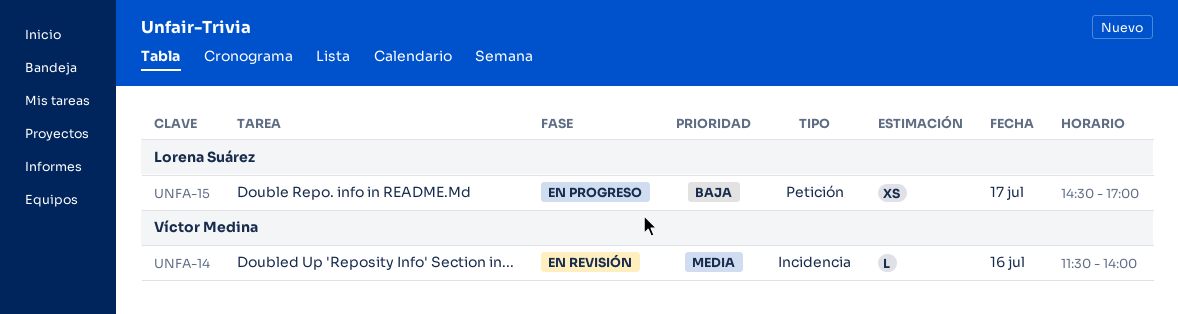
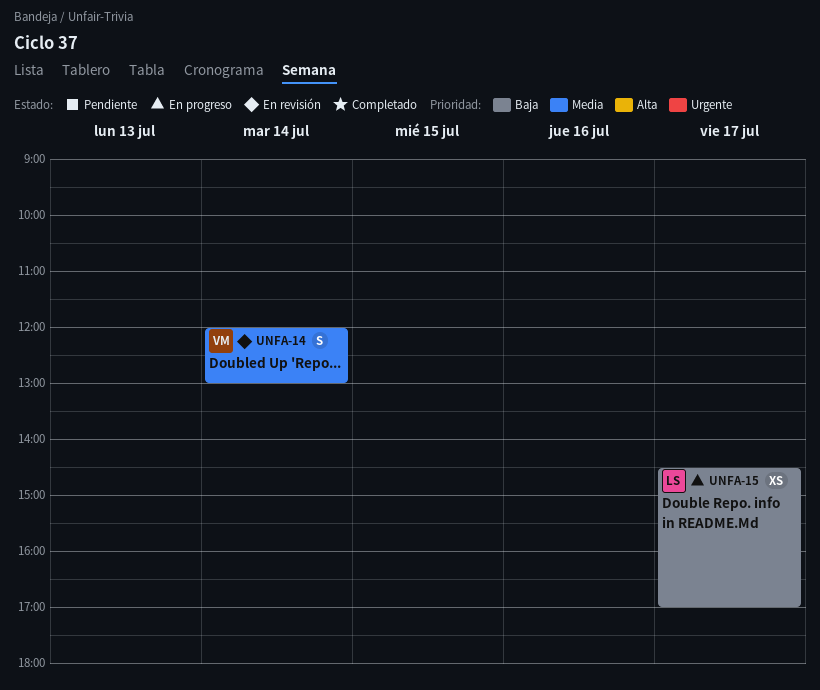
UNFA-14, estimate: L -> S
UNFA-14, day: Jul 16 -> Jul 14
UNFA-14, begins: 11:30 -> 12:00
UNFA-14, ends: 14:00 -> 13:00

